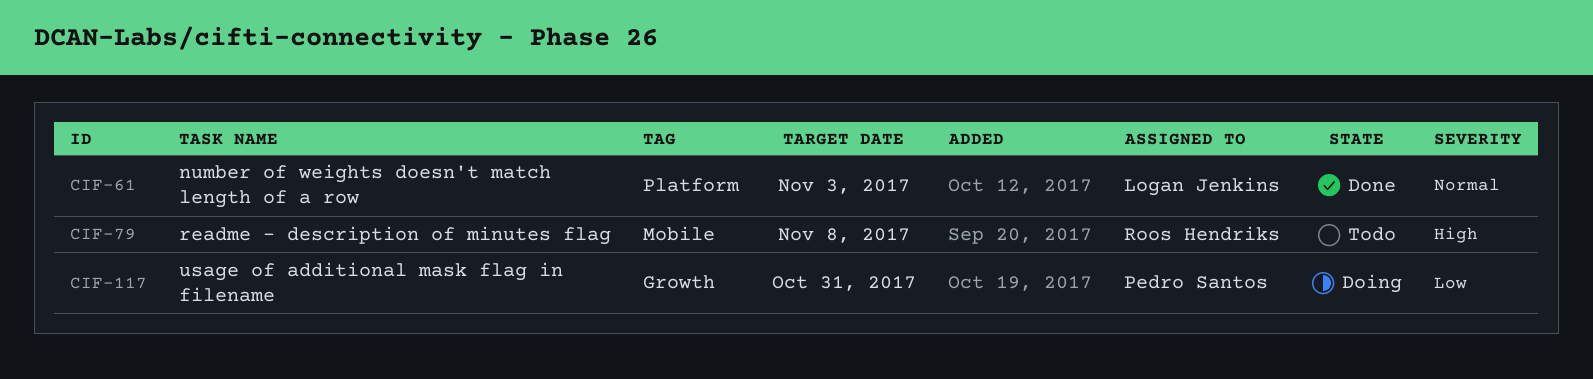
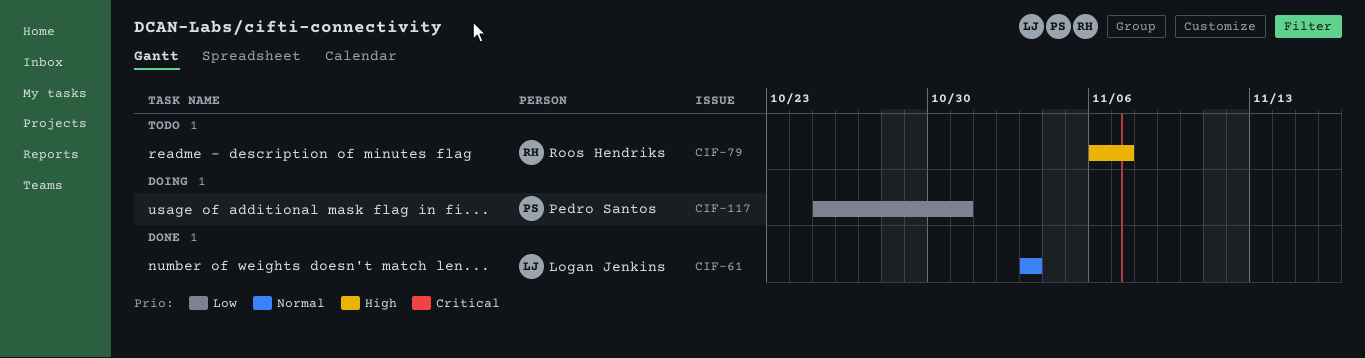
CIF-79, due: Nov 8 -> Nov 7

